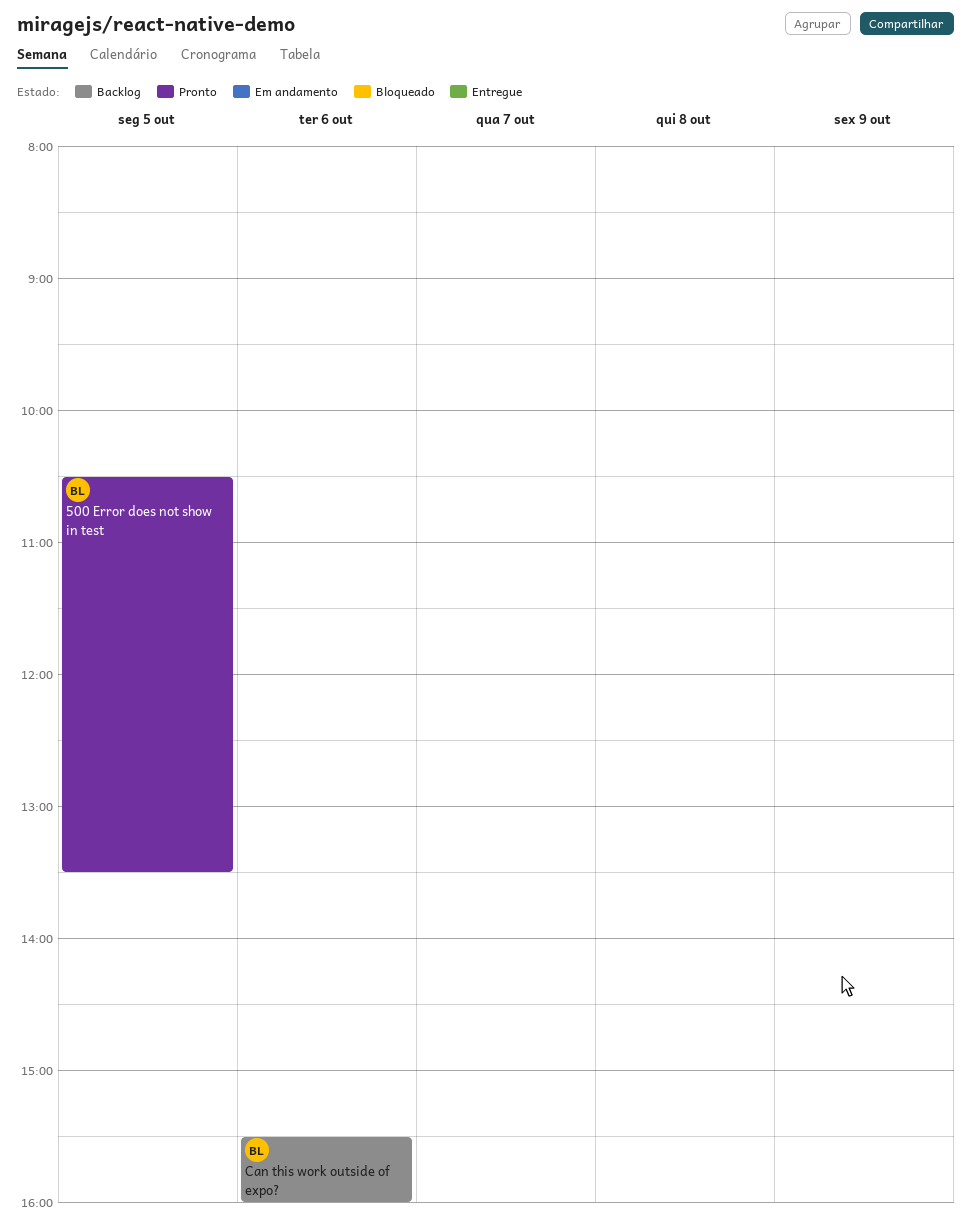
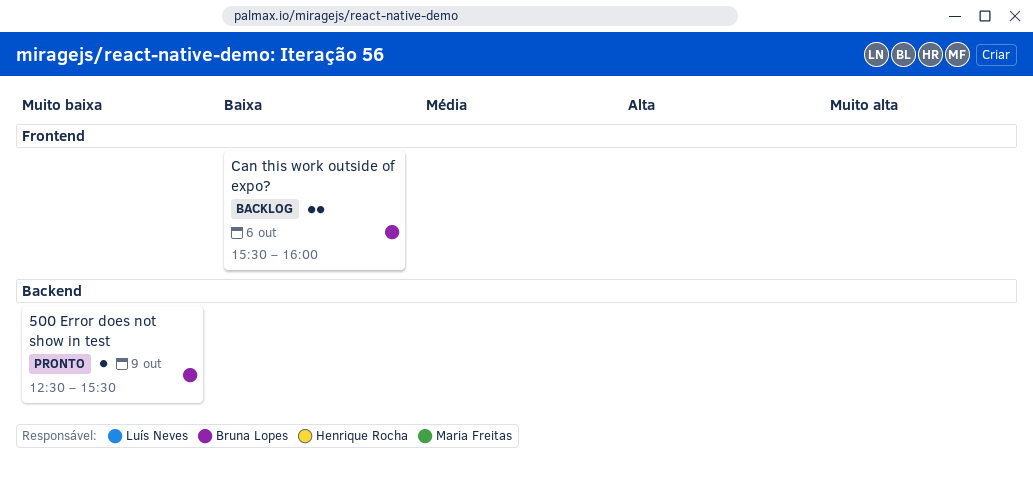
500 Error does not show in test, day: Oct 5 -> Oct 9
500 Error does not show in test, begins: 10:30 -> 12:30
500 Error does not show in test, ends: 13:30 -> 15:30

